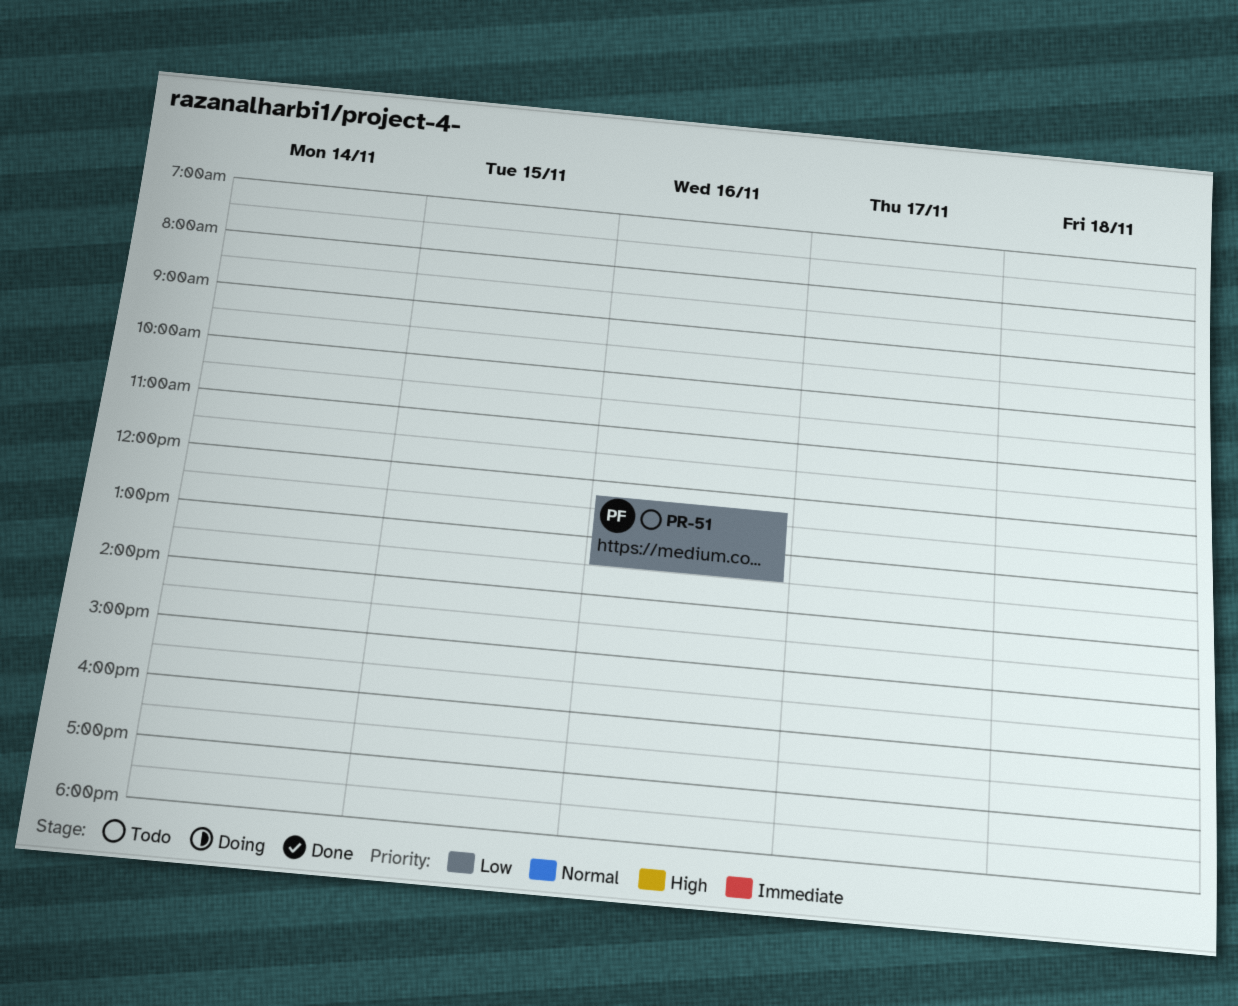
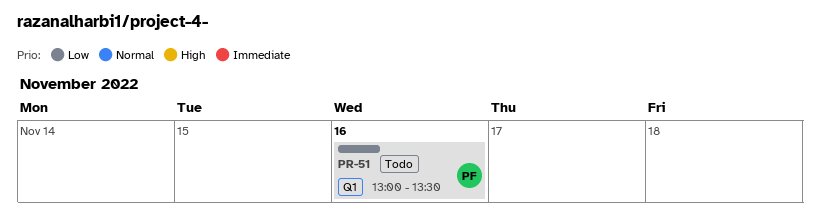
PR-51, begins: 12:15 -> 13:00

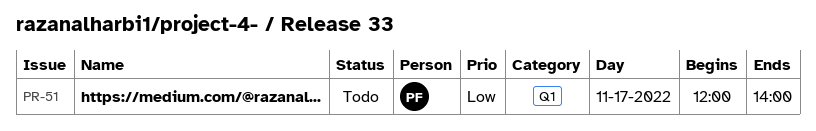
PR-51, day: Nov 16 -> Nov 17
PR-51, begins: 13:00 -> 12:00
PR-51, ends: 13:30 -> 14:00

